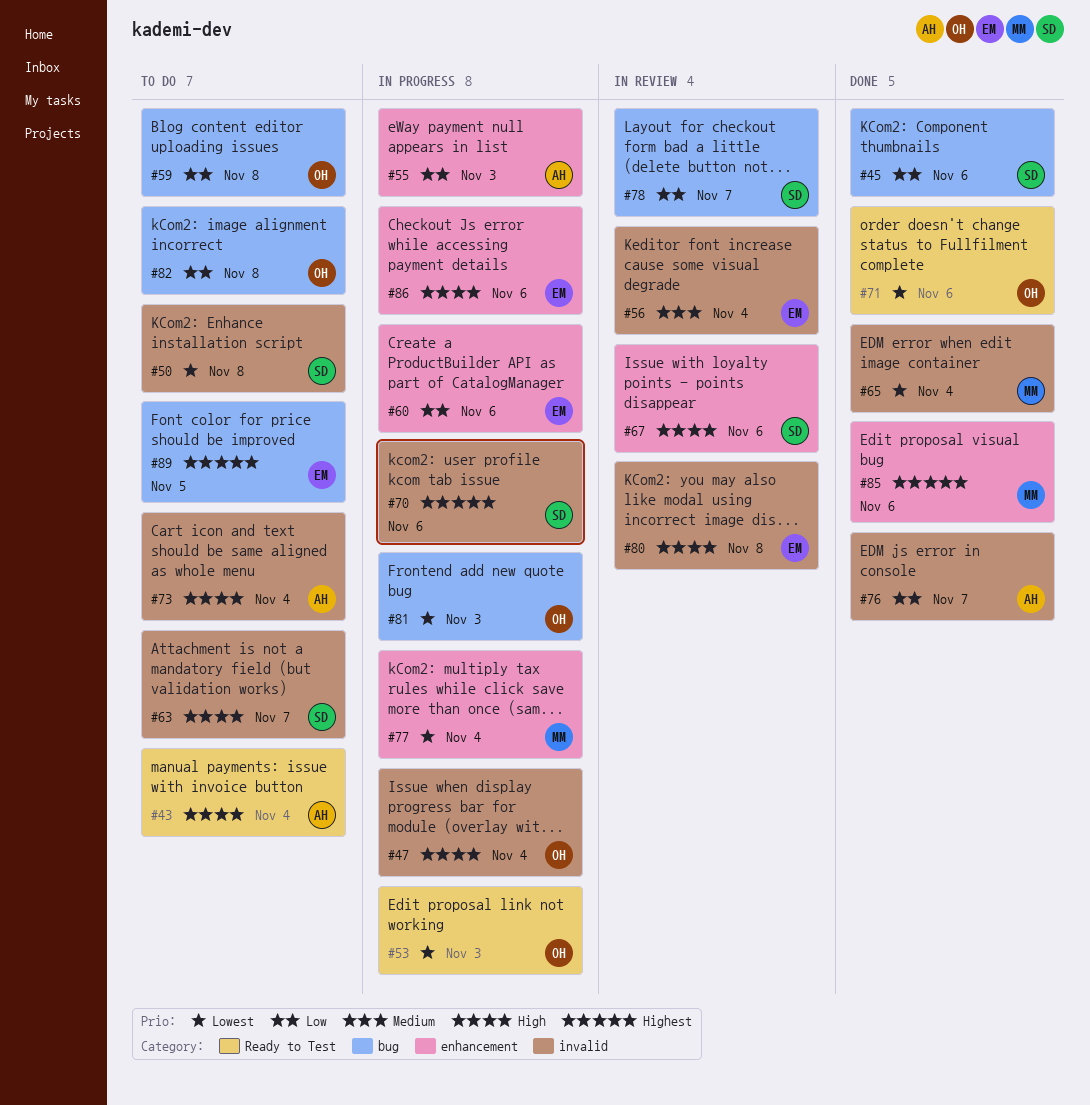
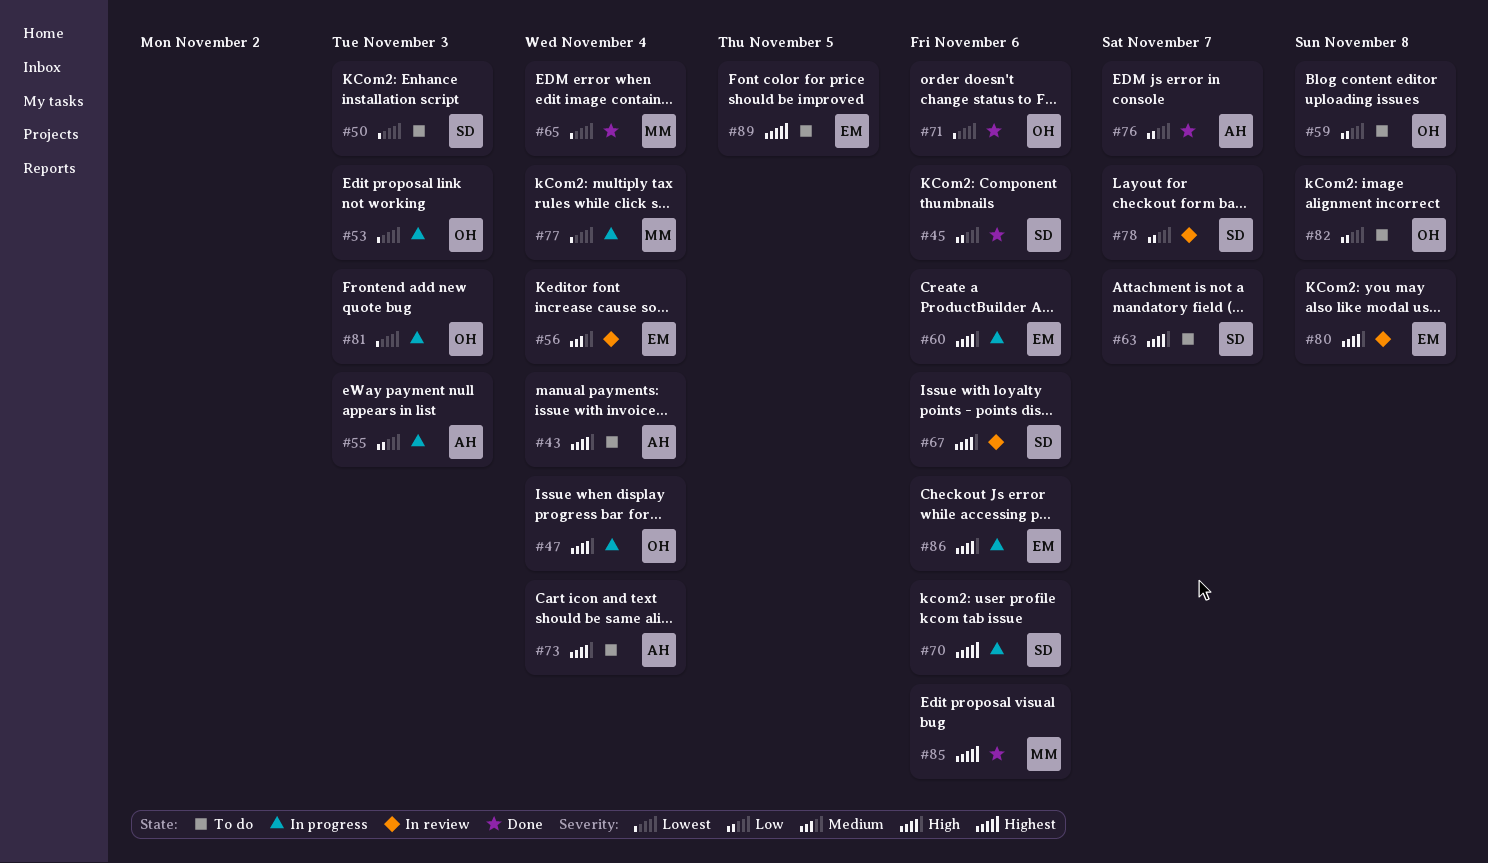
#50, due: Nov 8 -> Nov 3
#60, priority: Low -> High

